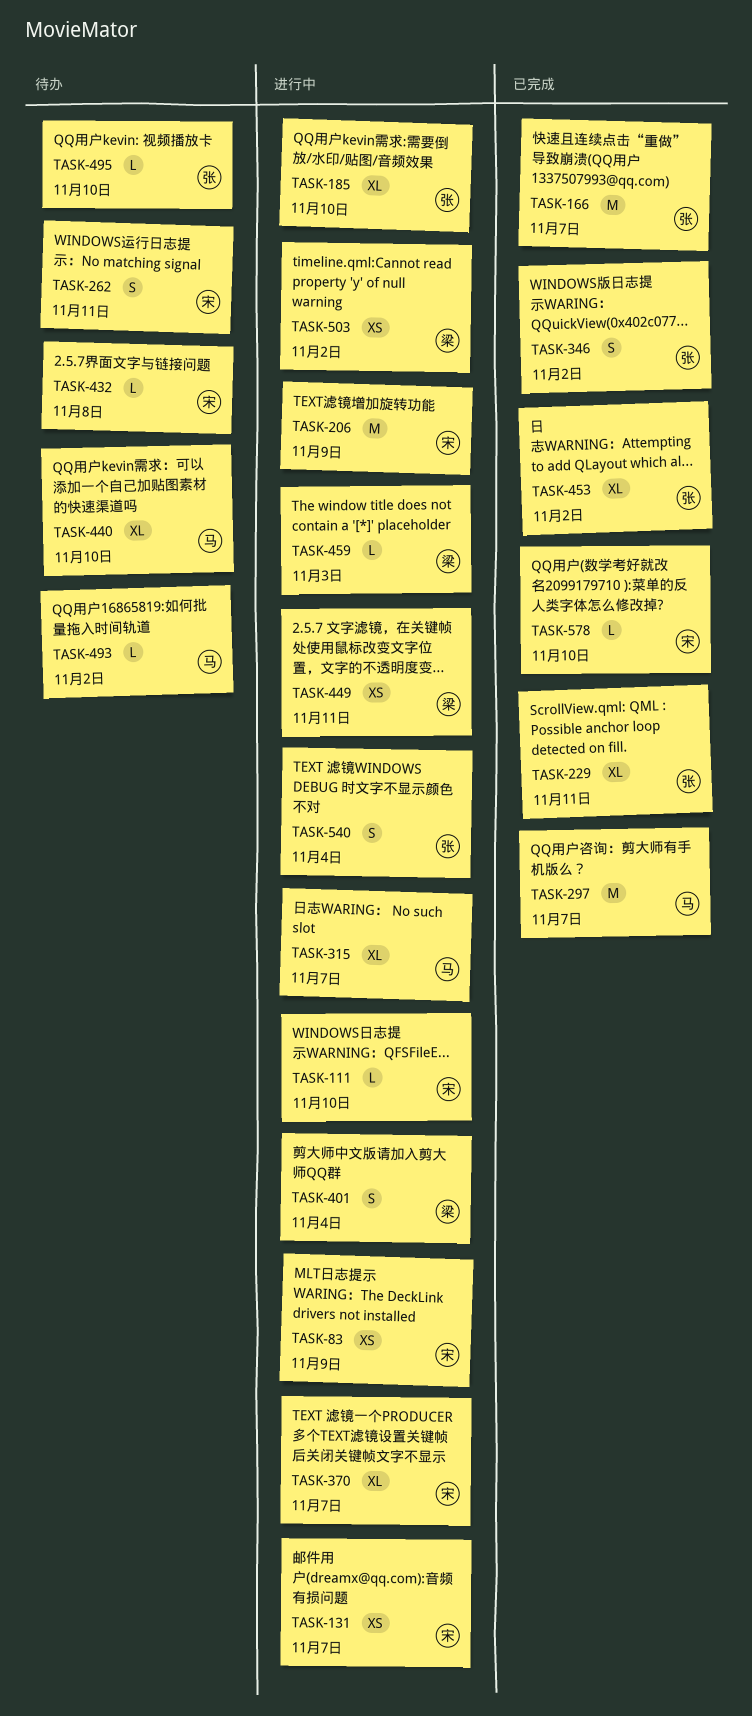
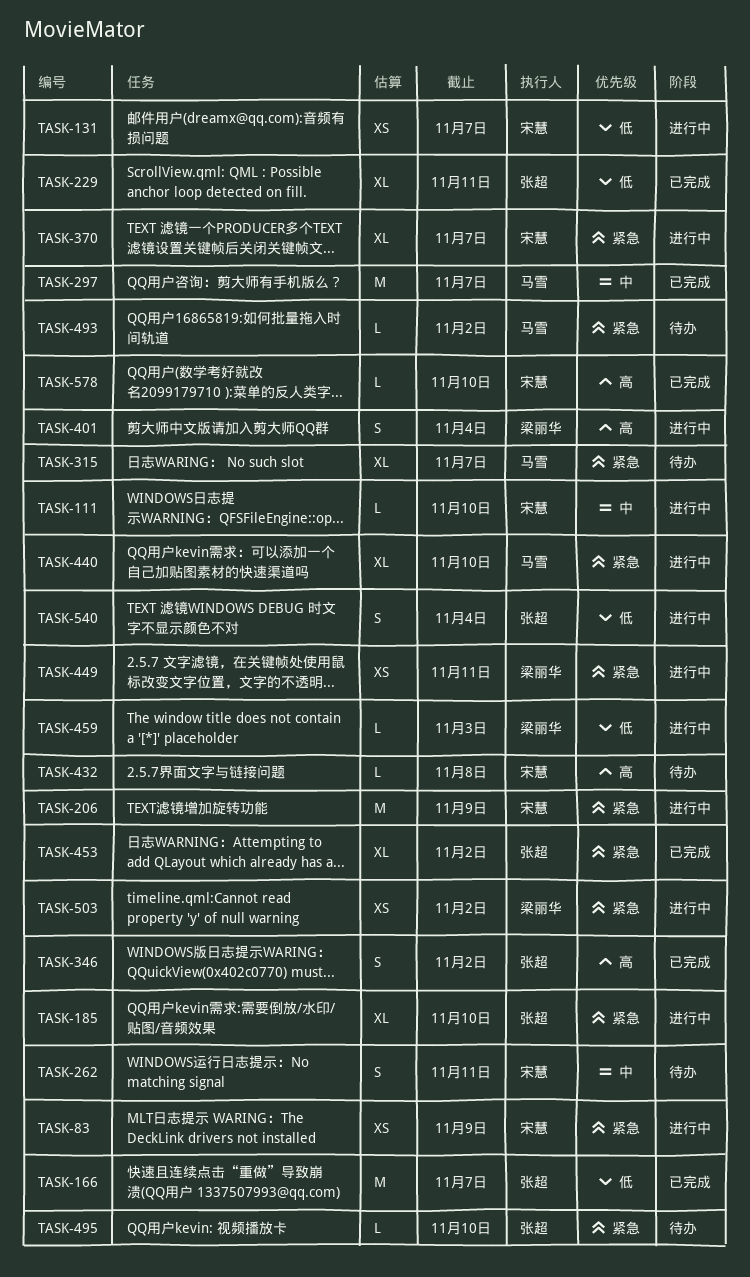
TASK-315, status: 进行中 -> 待办
TASK-440, status: 待办 -> 进行中

